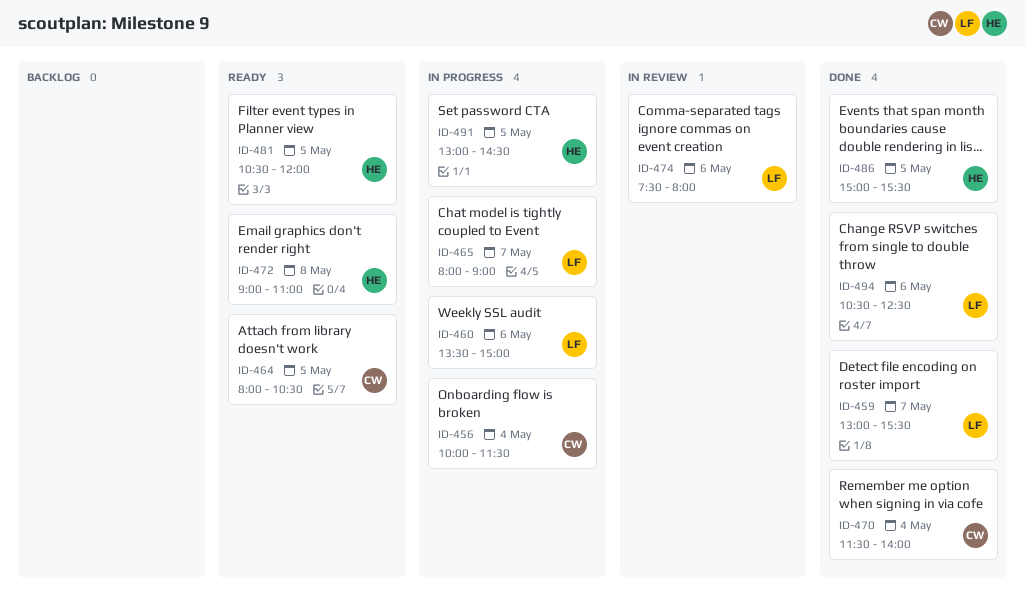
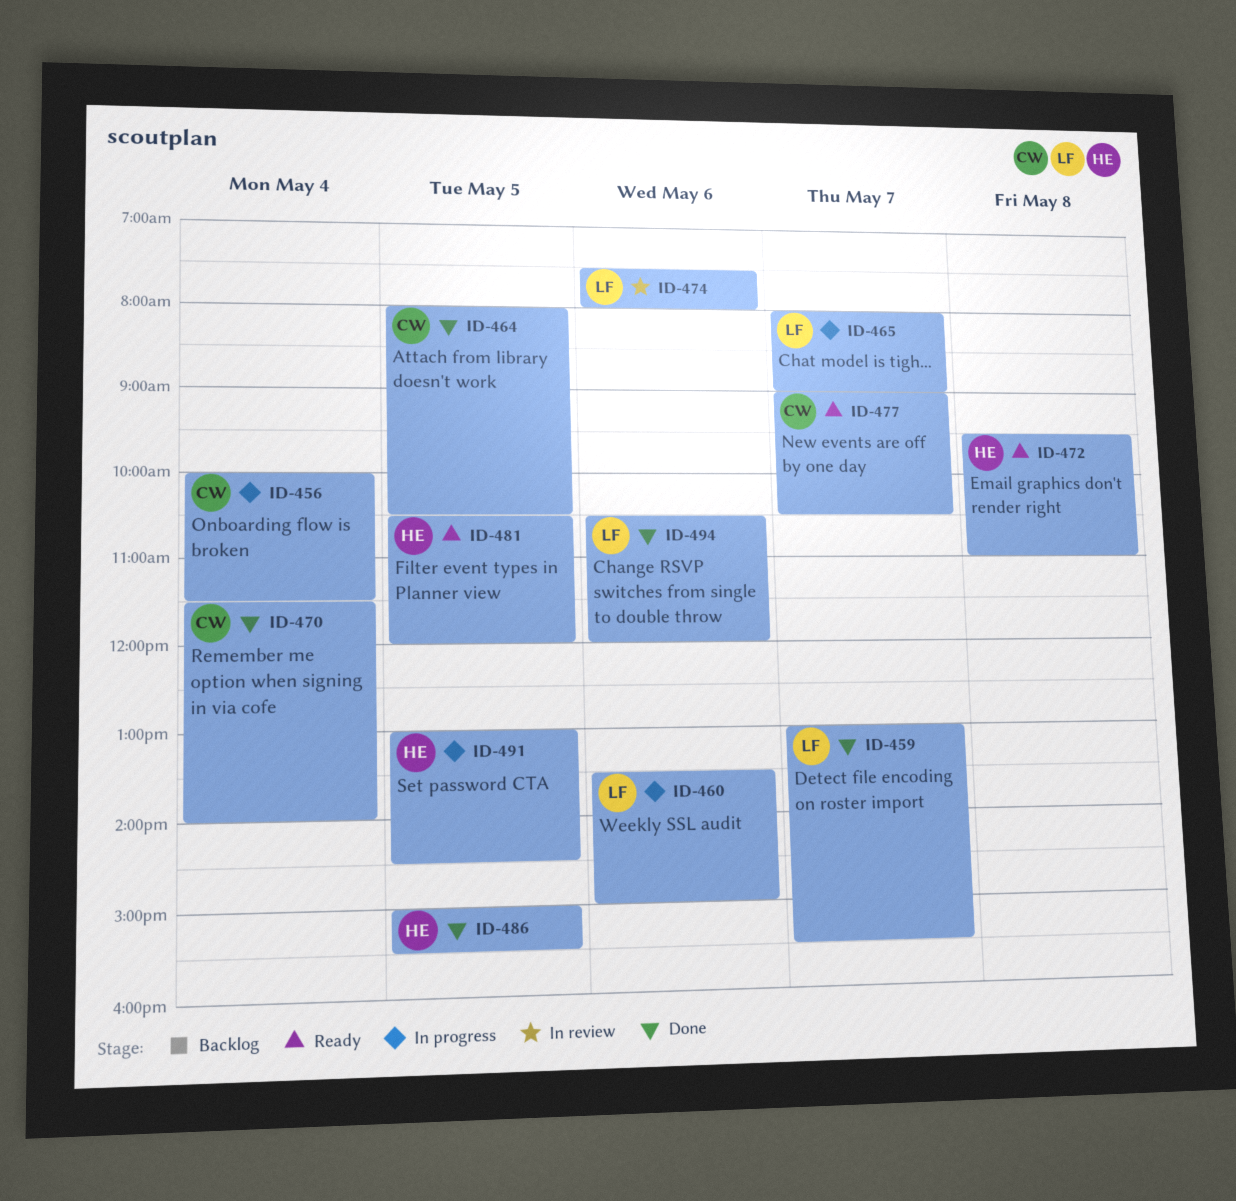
ID-464, status: Ready -> Done
ID-472, begins: 09:00 -> 09:30
ID-477: none -> present
ID-494, ends: 12:30 -> 12:00

